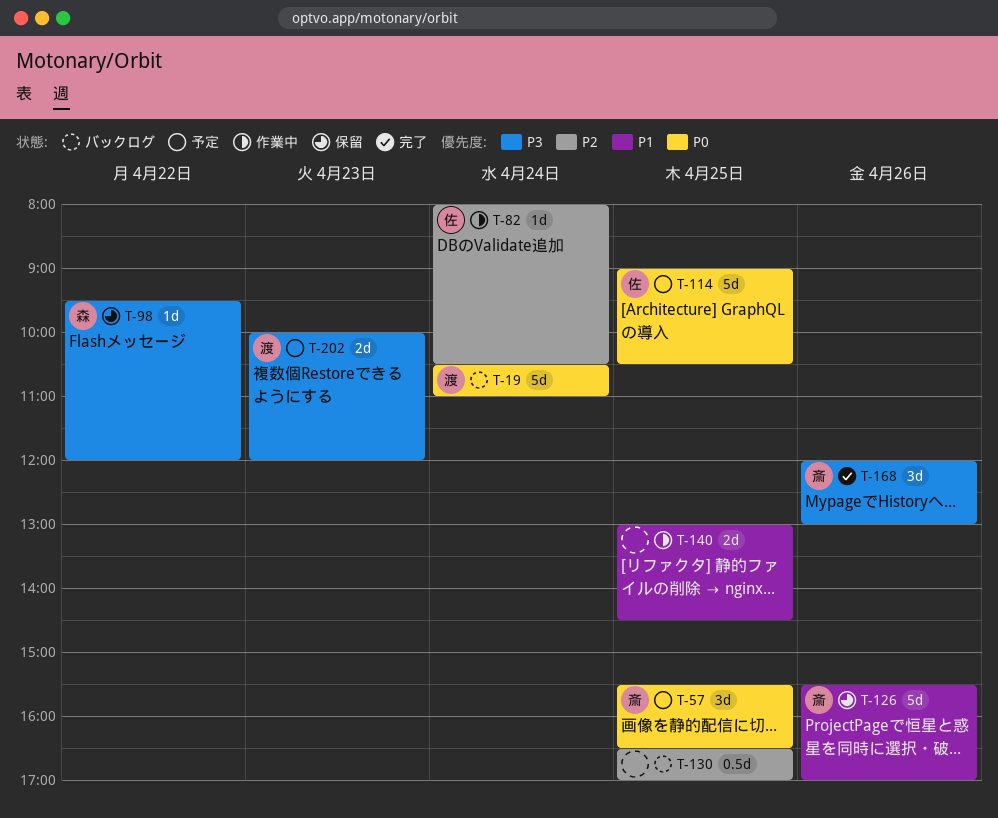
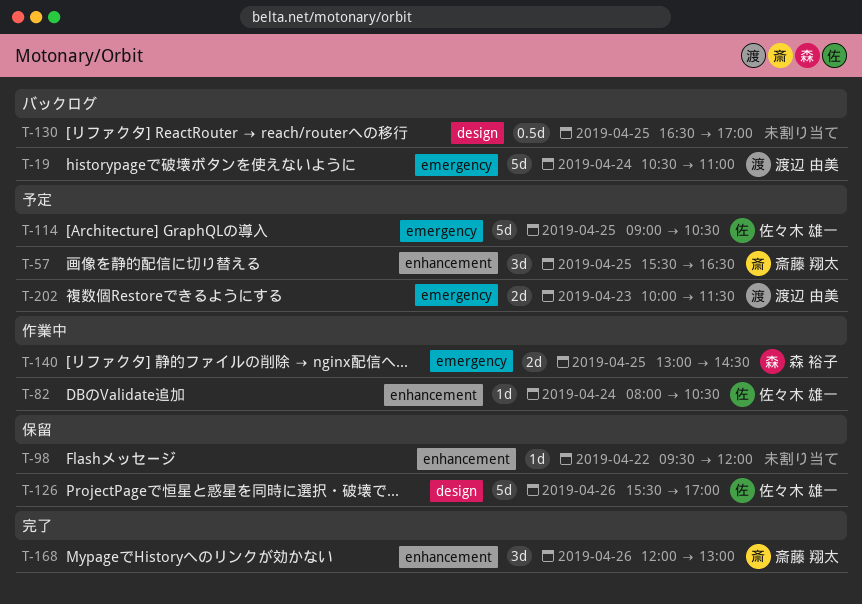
T-98, owner: 森 裕子 -> none
T-126, owner: 斎藤 翔太 -> 佐々木 雄一
T-140, owner: none -> 森 裕子
T-202, ends: 12:00 -> 11:30

